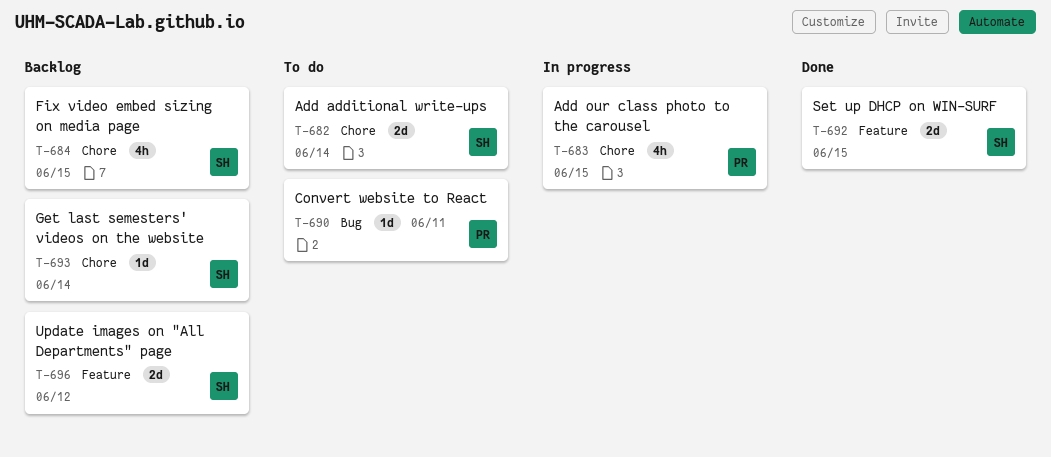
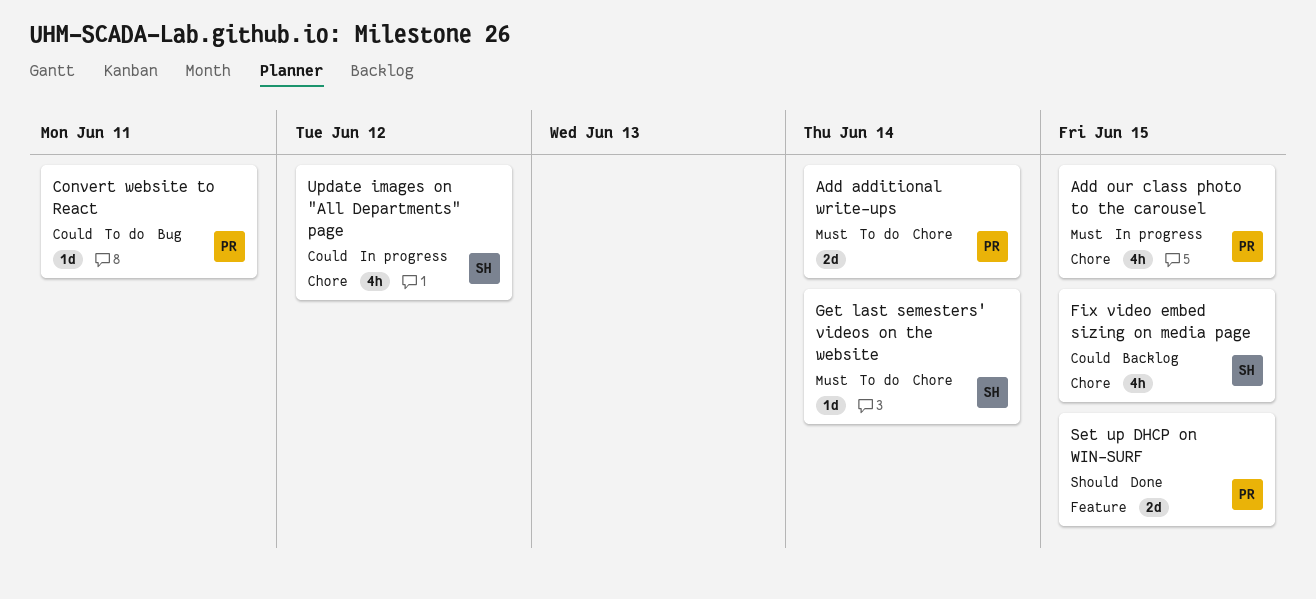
Add additional write-ups, owner: SH -> PR
Get last semesters' videos on the website, status: Backlog -> To do
Set up DHCP on WIN-SURF, owner: SH -> PR
Update images on "All Departments" page, status: Backlog -> In progress
Update images on "All Departments" page, label: Feature -> Chore
Update images on "All Departments" page, estimate: 2d -> 4h

